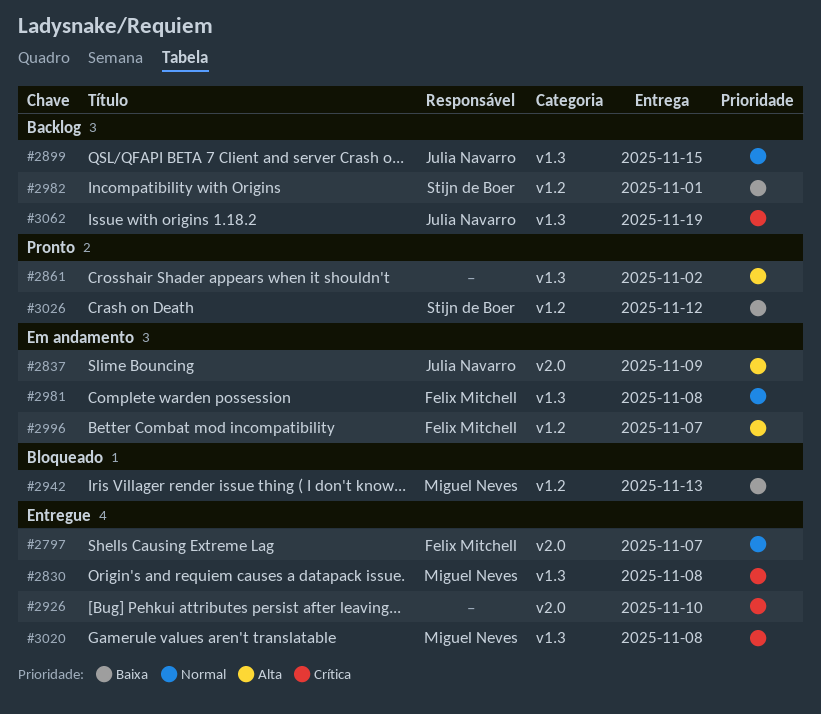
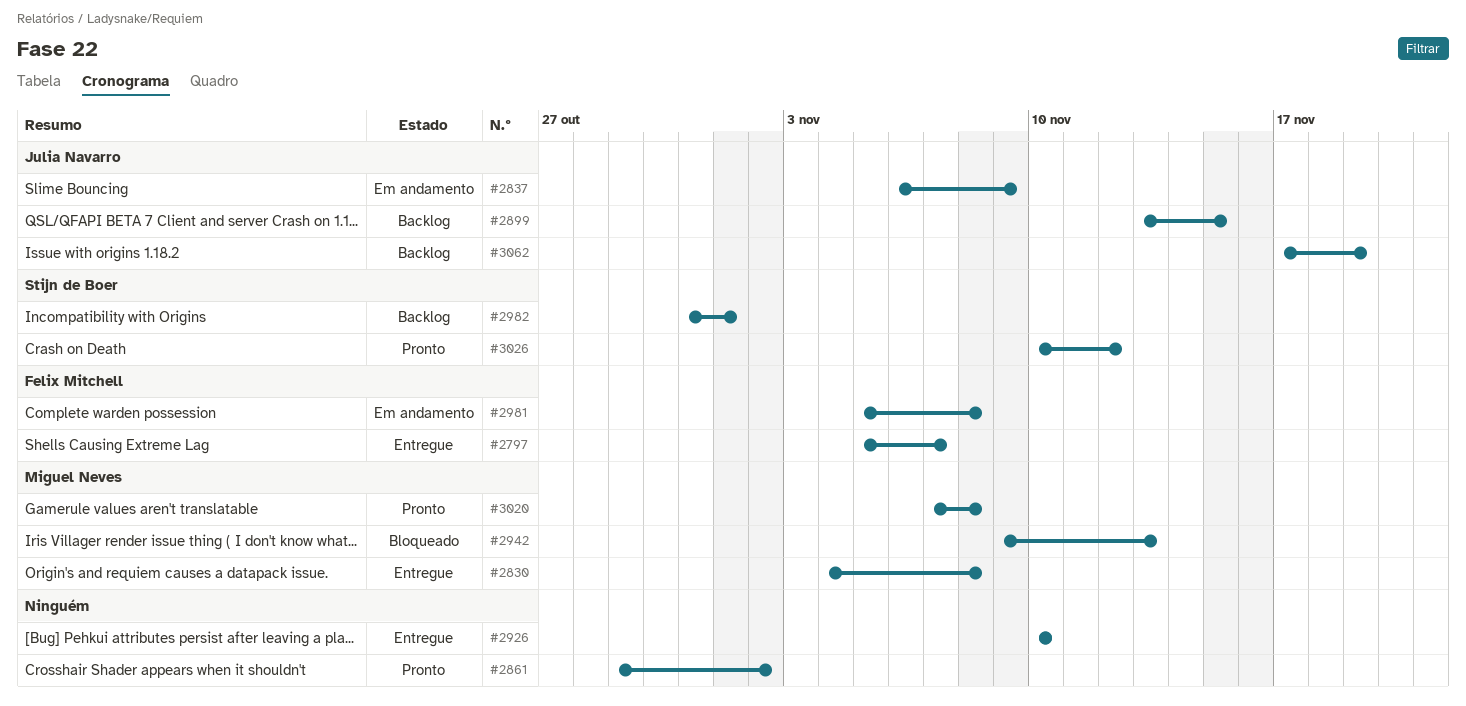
#2996: present -> none
#3020, status: Entregue -> Pronto

